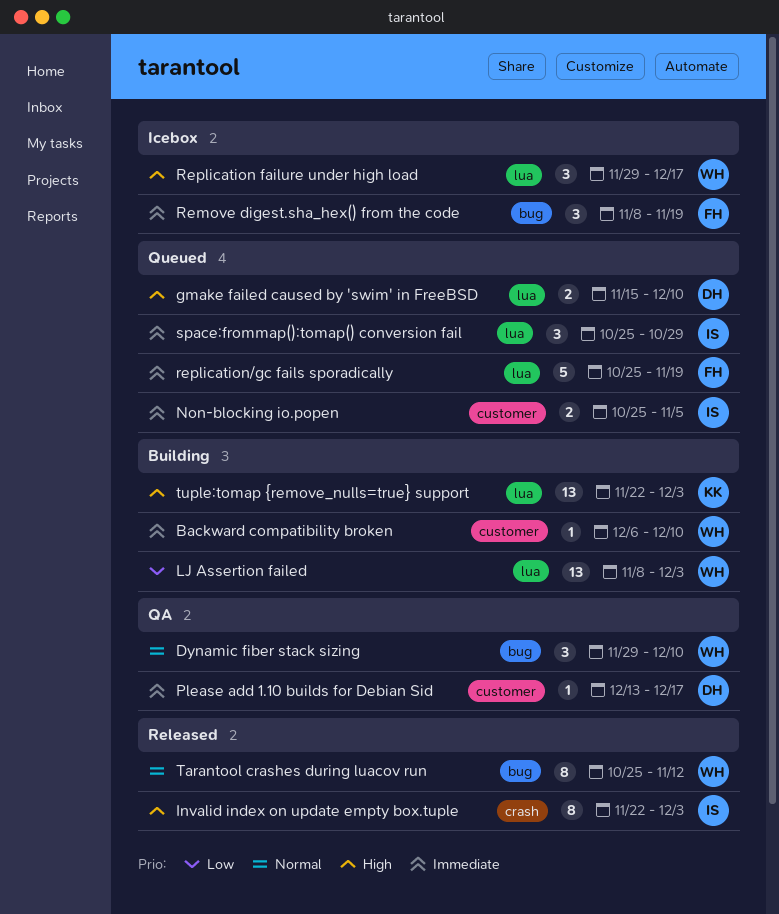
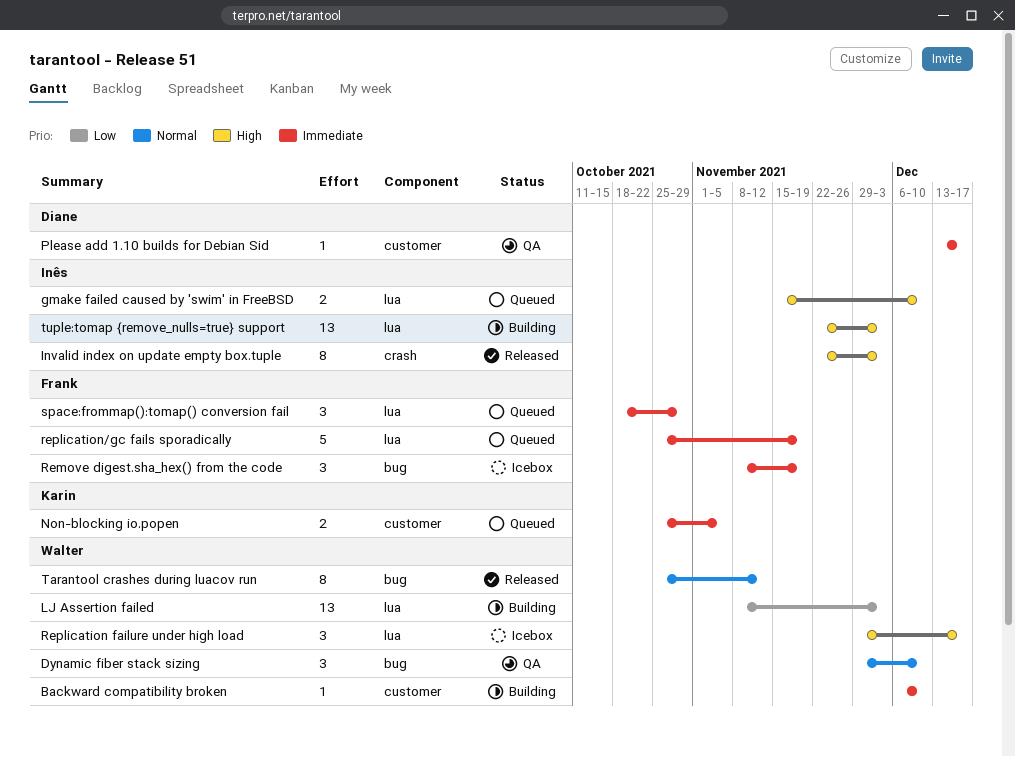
gmake failed caused by 'swim' in FreeBSD, owner: Diane -> Inês
Non-blocking io.popen, owner: Inês -> Karin
space:frommap():tomap() conversion fail, owner: Inês -> Frank
space:frommap():tomap() conversion fail, start: Oct 25 -> Oct 18
tuple:tomap {remove_nulls=true} support, owner: Karin -> Inês

